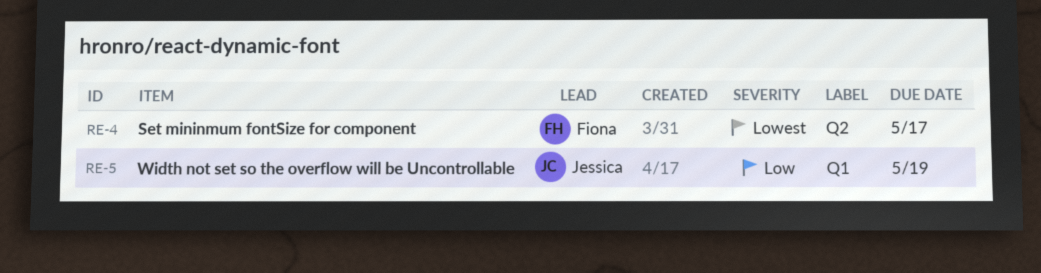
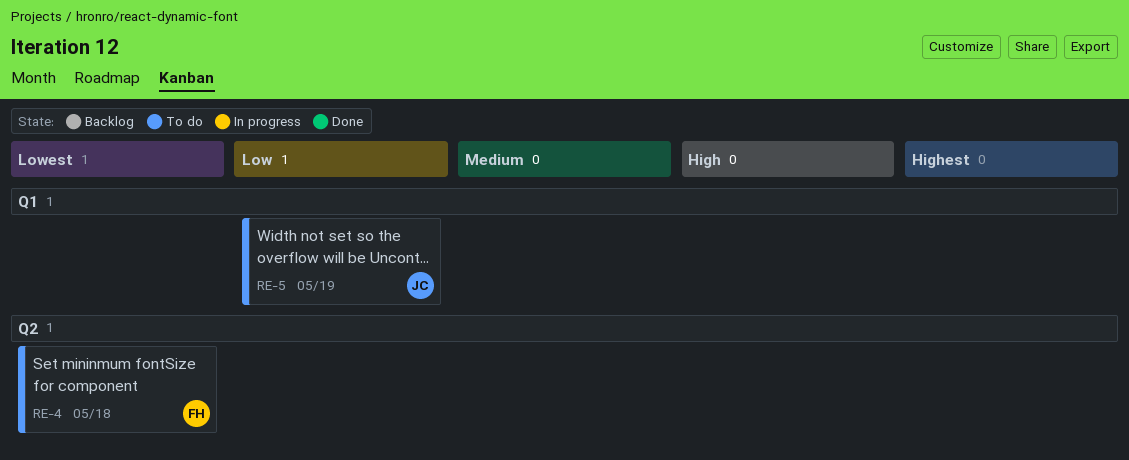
RE-4, due: May 17 -> May 18

